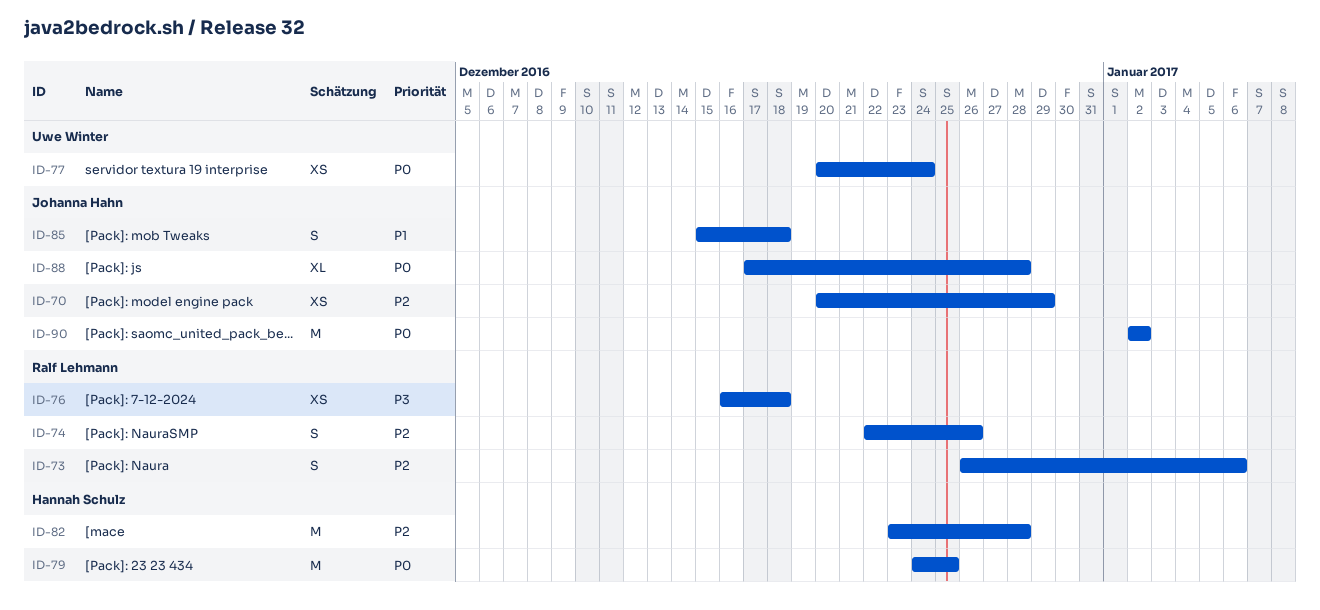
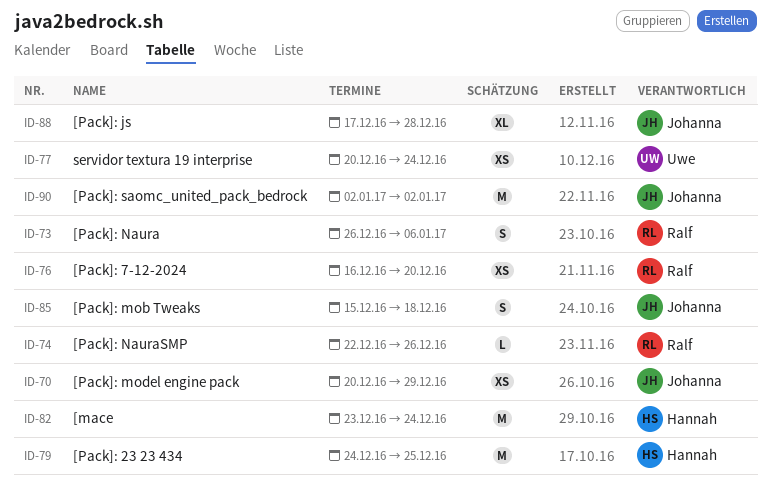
ID-74, estimate: S -> L
ID-76, due: Dec 18 -> Dec 20
ID-82, due: Dec 28 -> Dec 24

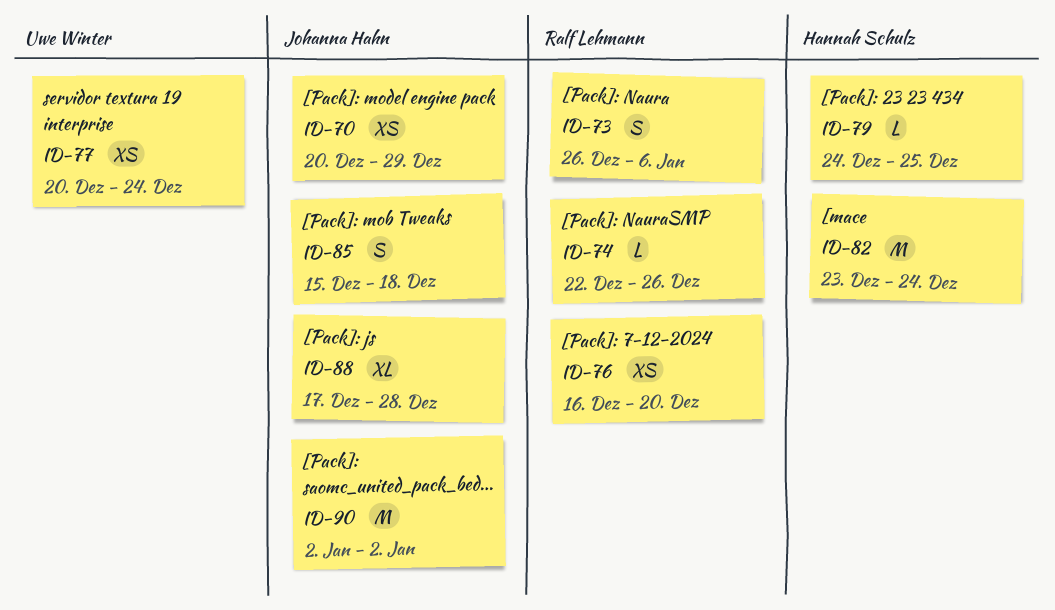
ID-79, estimate: M -> L

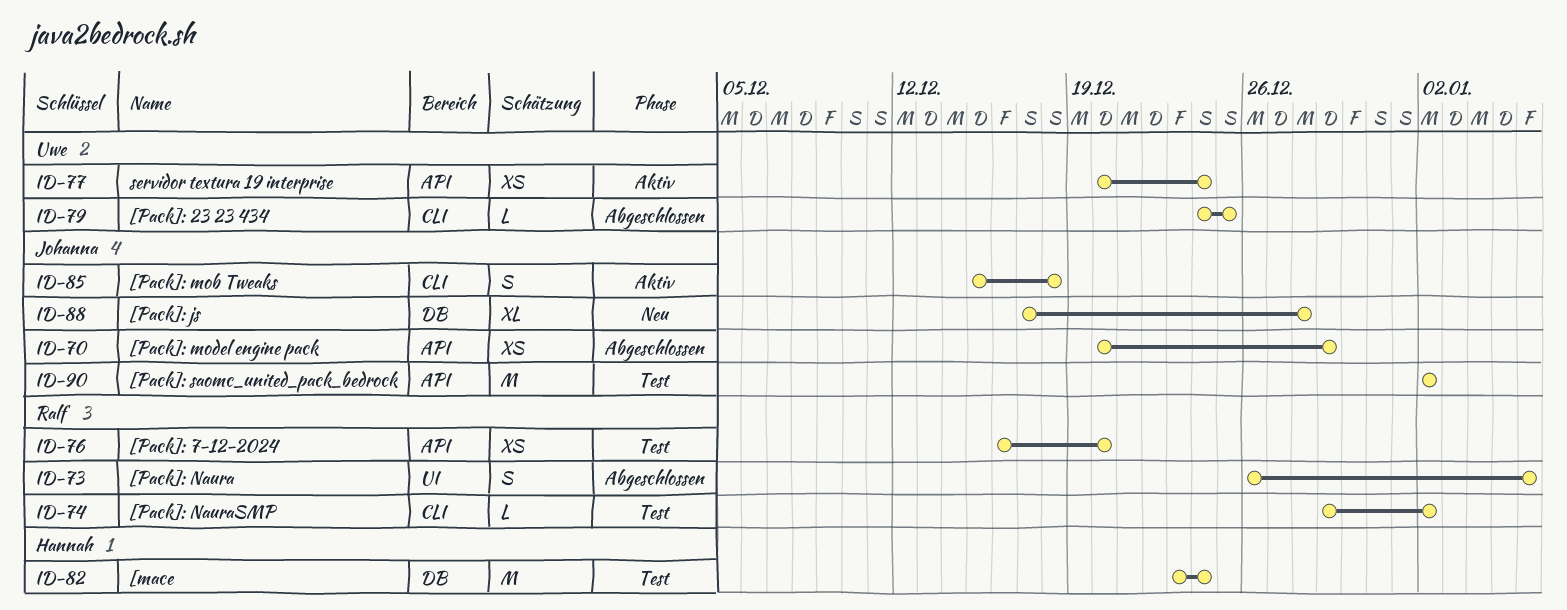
ID-74, start: Dec 22 -> Dec 29
ID-74, due: Dec 26 -> Jan 2
ID-79, owner: Hannah Schulz -> Uwe Winter

